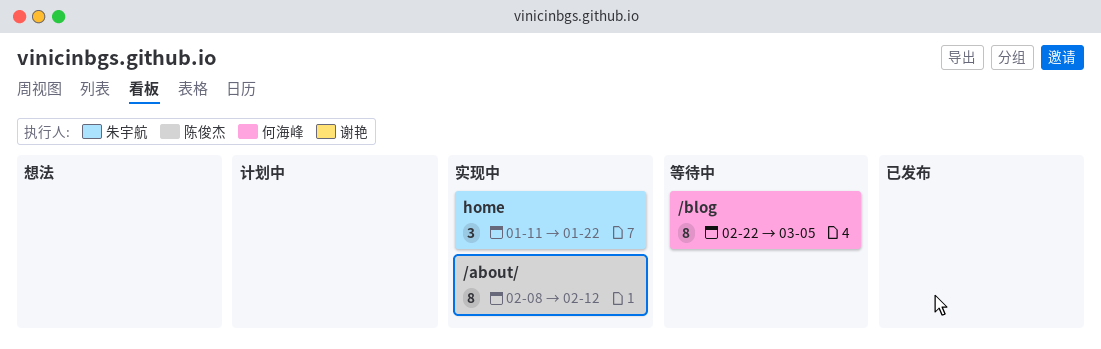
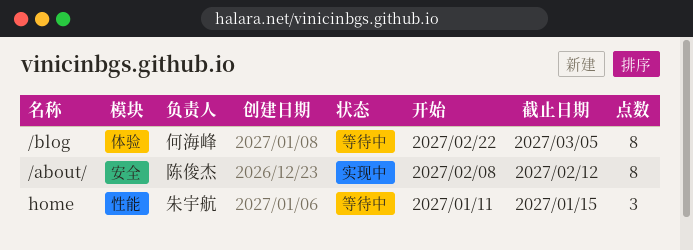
home, status: 实现中 -> 等待中
home, due: Jan 22 -> Jan 15

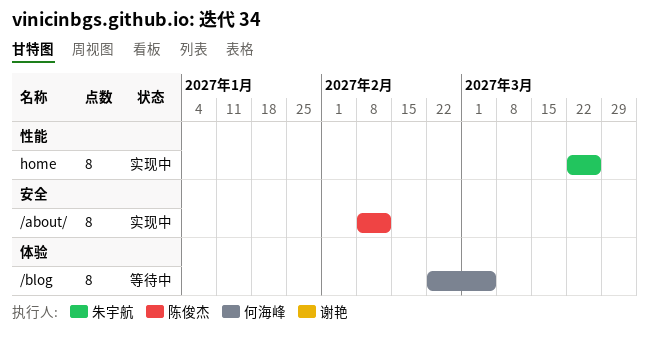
home, status: 等待中 -> 实现中
home, estimate: 3 -> 8
home, start: Jan 11 -> Mar 22
home, due: Jan 15 -> Mar 26

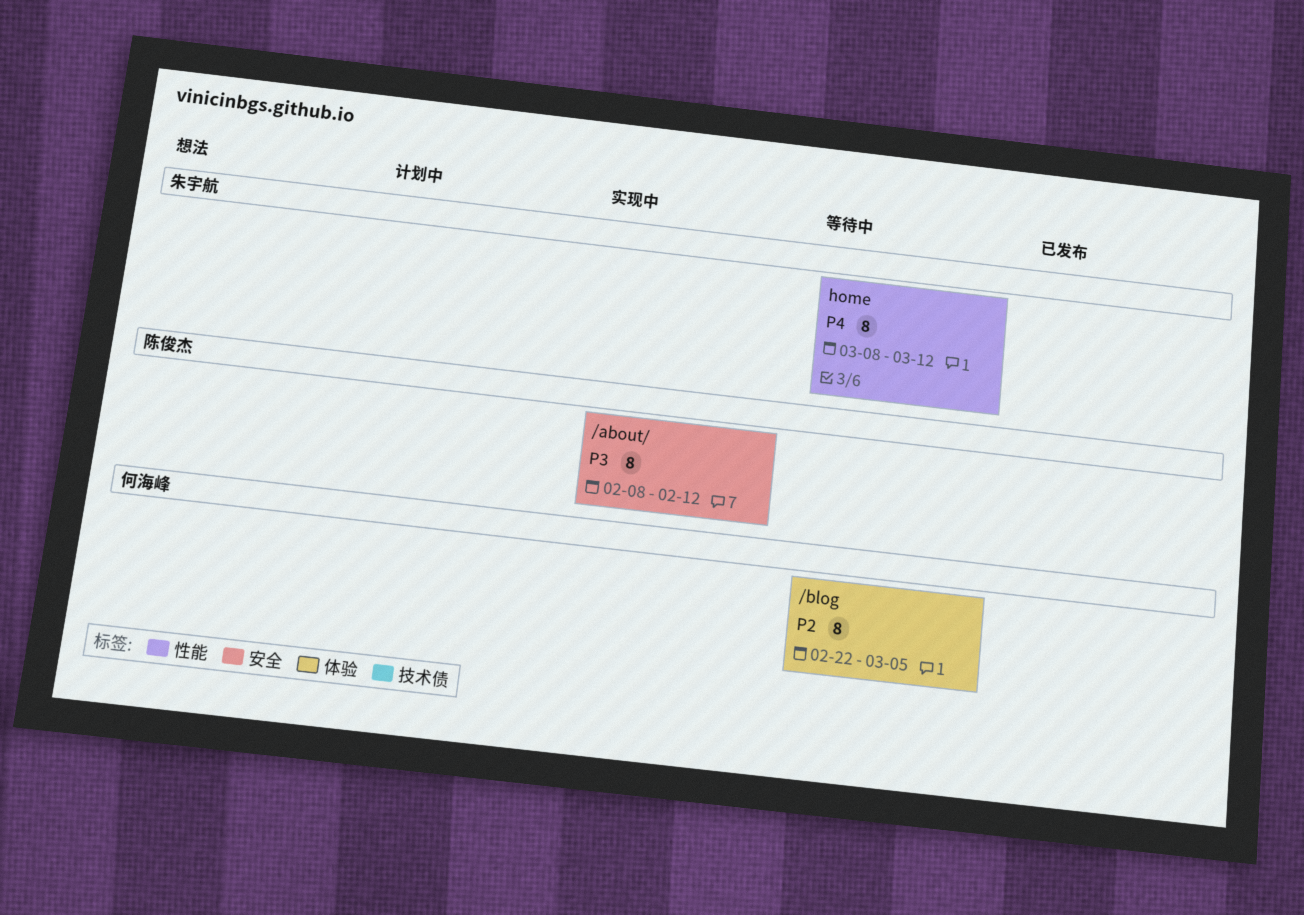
home, status: 实现中 -> 等待中
home, start: Mar 22 -> Mar 8
home, due: Mar 26 -> Mar 12

